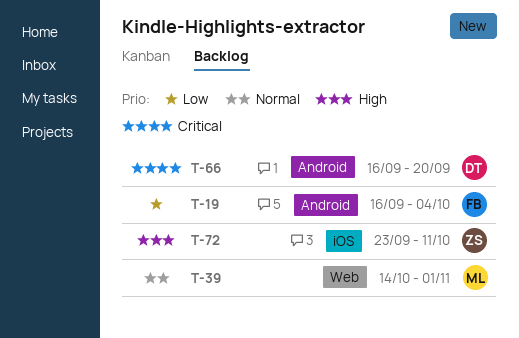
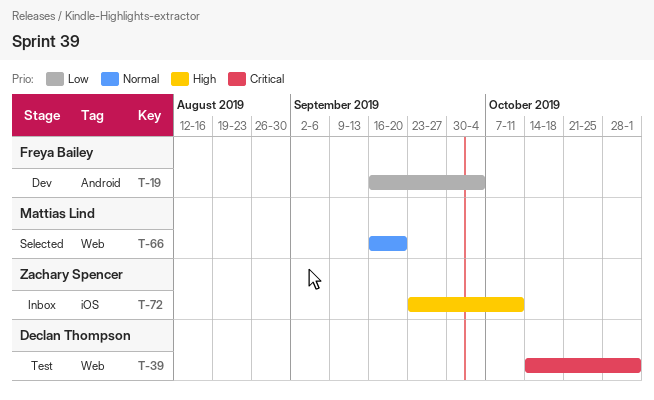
T-39, owner: Mattias Lind -> Declan Thompson
T-39, priority: Normal -> Critical
T-66, owner: Declan Thompson -> Mattias Lind
T-66, priority: Critical -> Normal
T-66, label: Android -> Web

